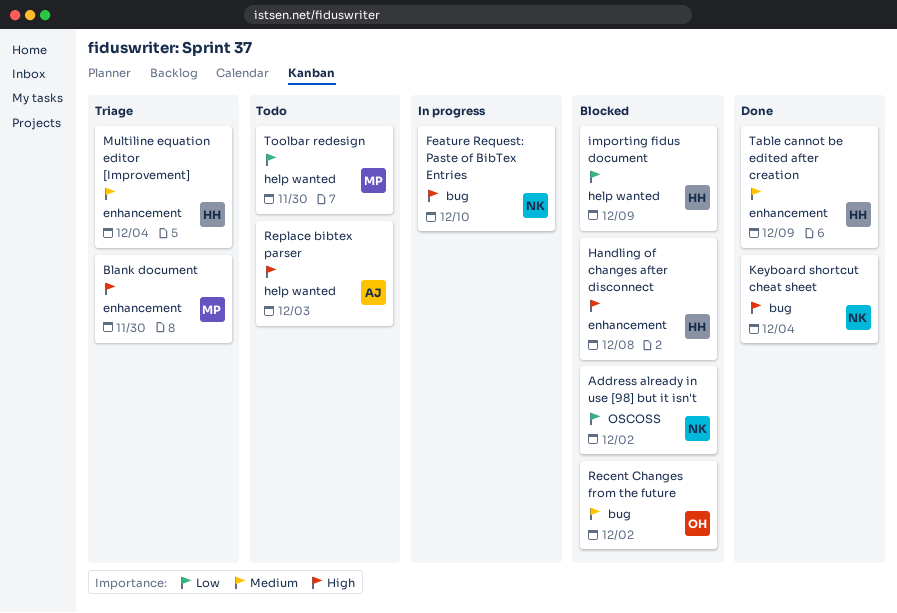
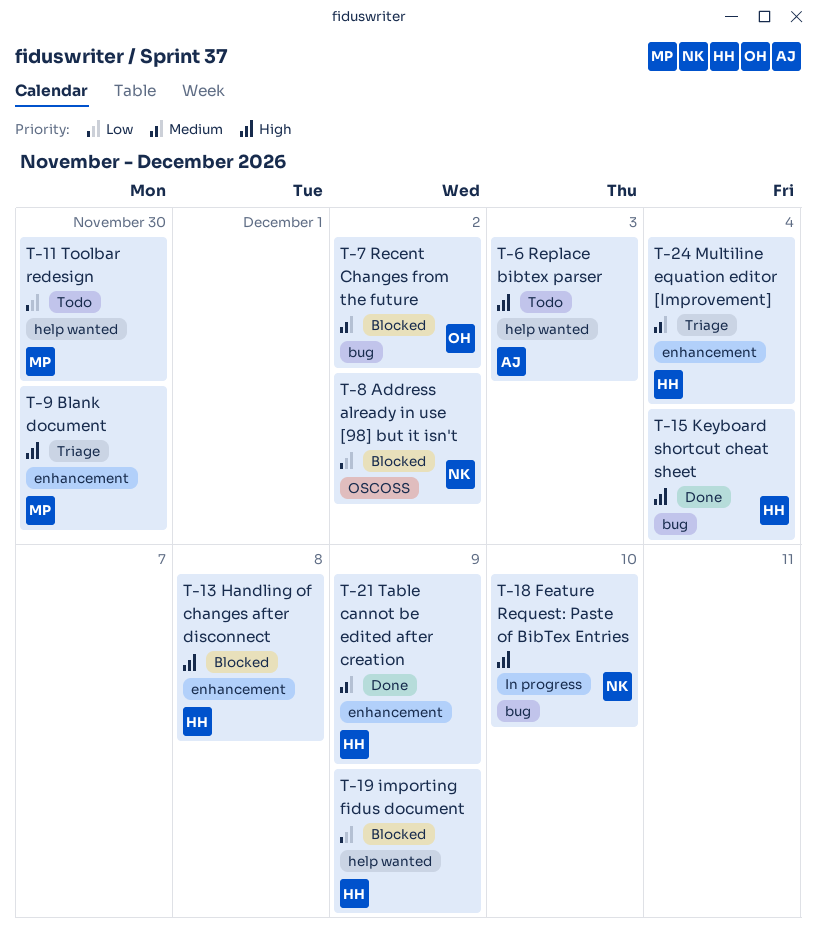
Keyboard shortcut cheat sheet, owner: NK -> HH

